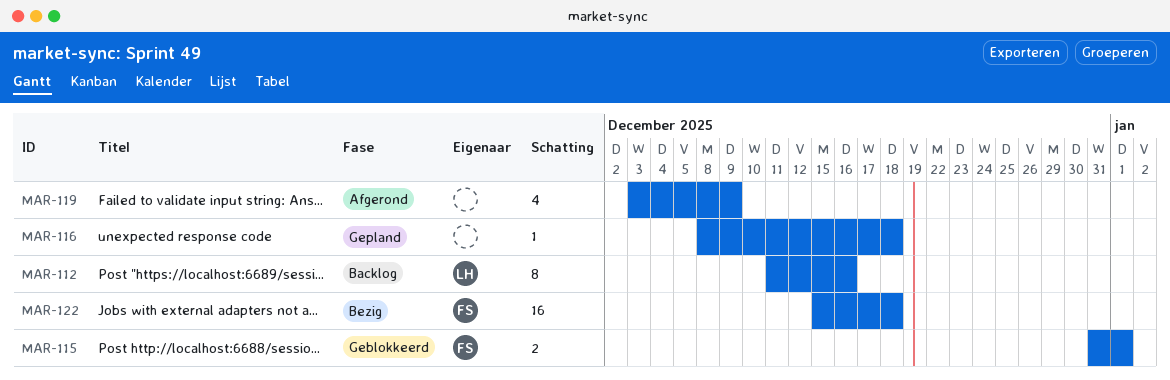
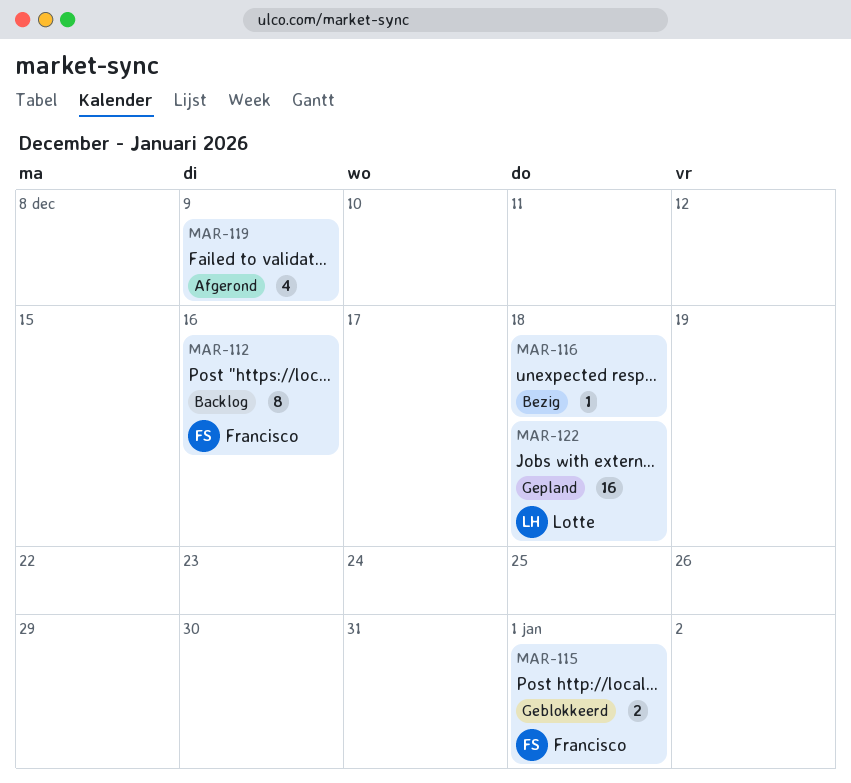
MAR-112, owner: Lotte -> Francisco
MAR-116, status: Gepland -> Bezig
MAR-122, status: Bezig -> Gepland
MAR-122, owner: Francisco -> Lotte

